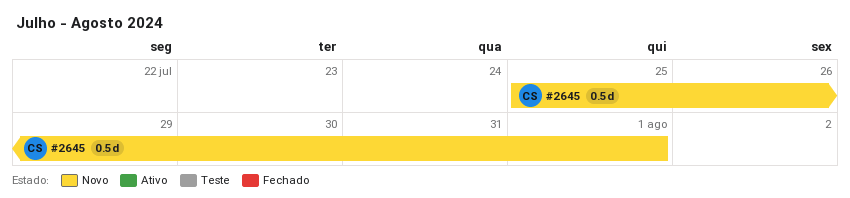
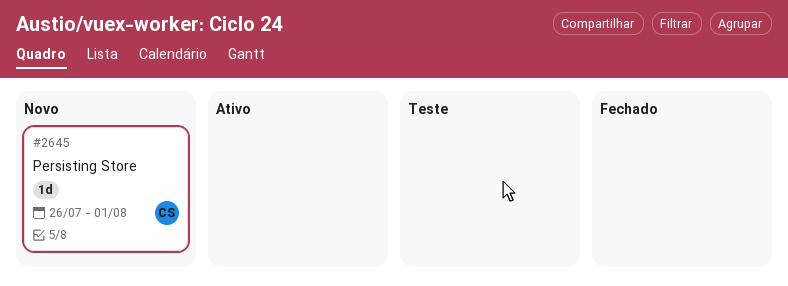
#2645, estimate: 0.5d -> 1d
#2645, start: Jul 25 -> Jul 26

